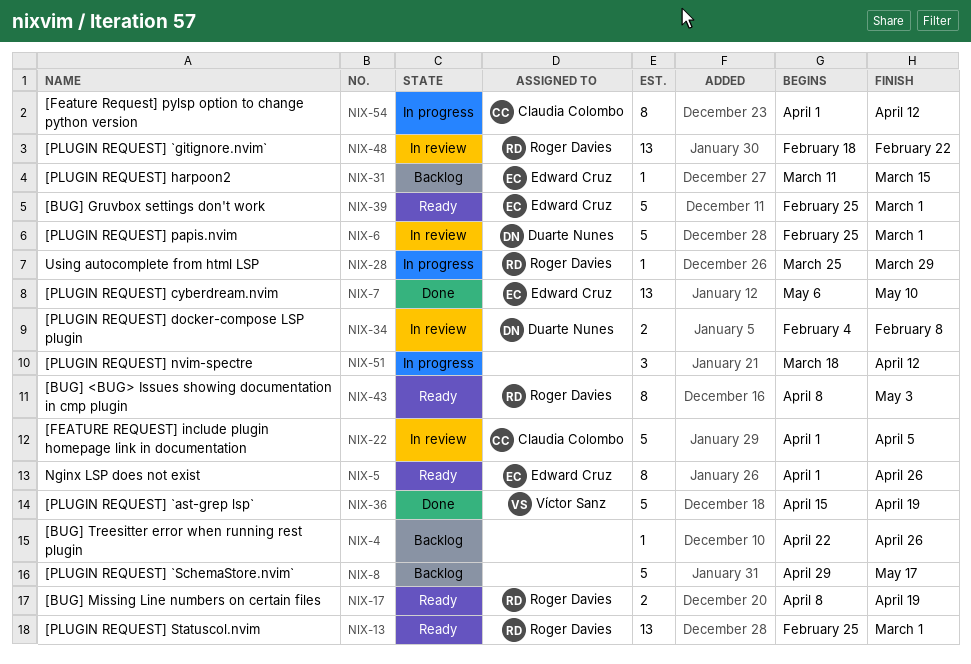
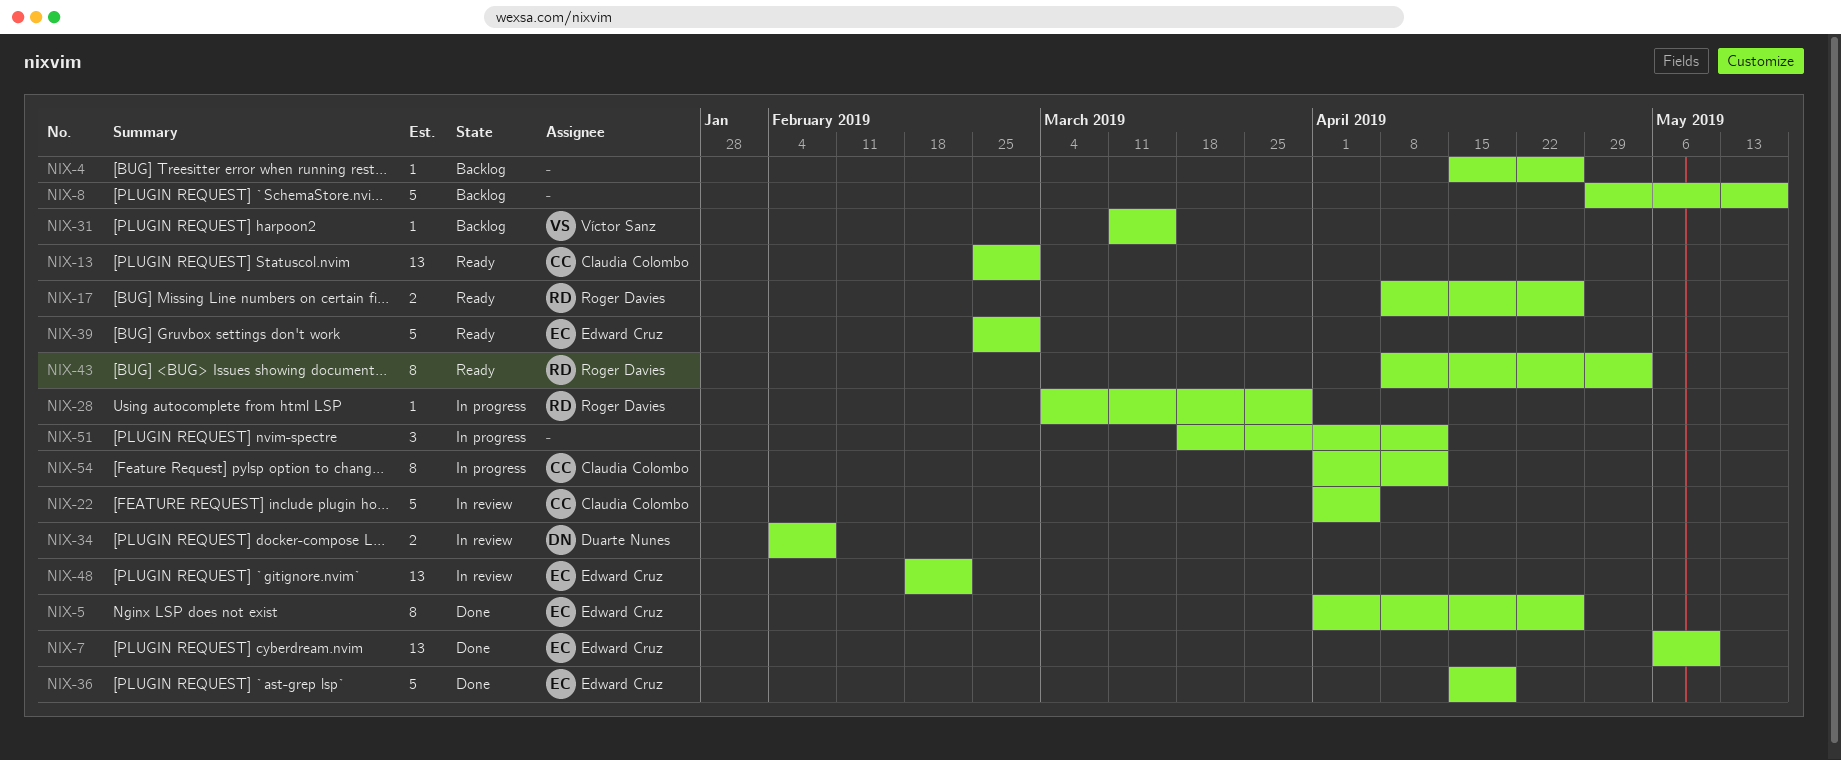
NIX-4, start: Apr 22 -> Apr 15
NIX-5, status: Ready -> Done
NIX-6: present -> none
NIX-13, owner: Roger Davies -> Claudia Colombo
NIX-17, due: Apr 19 -> Apr 26
NIX-28, start: Mar 25 -> Mar 4
NIX-31, owner: Edward Cruz -> Víctor Sanz
NIX-36, owner: Víctor Sanz -> Edward Cruz
NIX-48, owner: Roger Davies -> Edward Cruz

